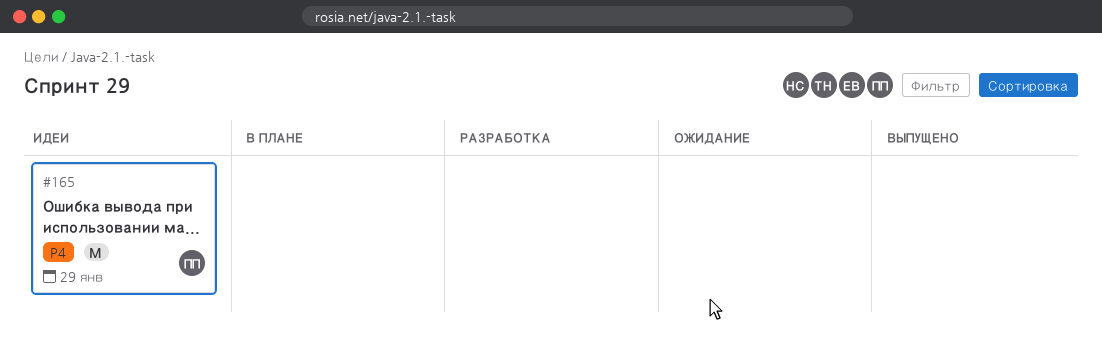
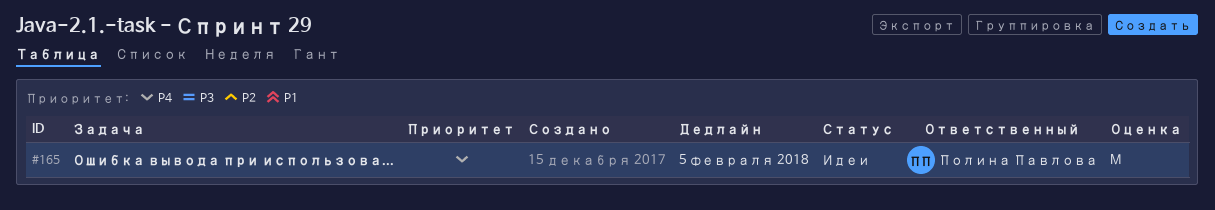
#165, due: Jan 29 -> Feb 5

